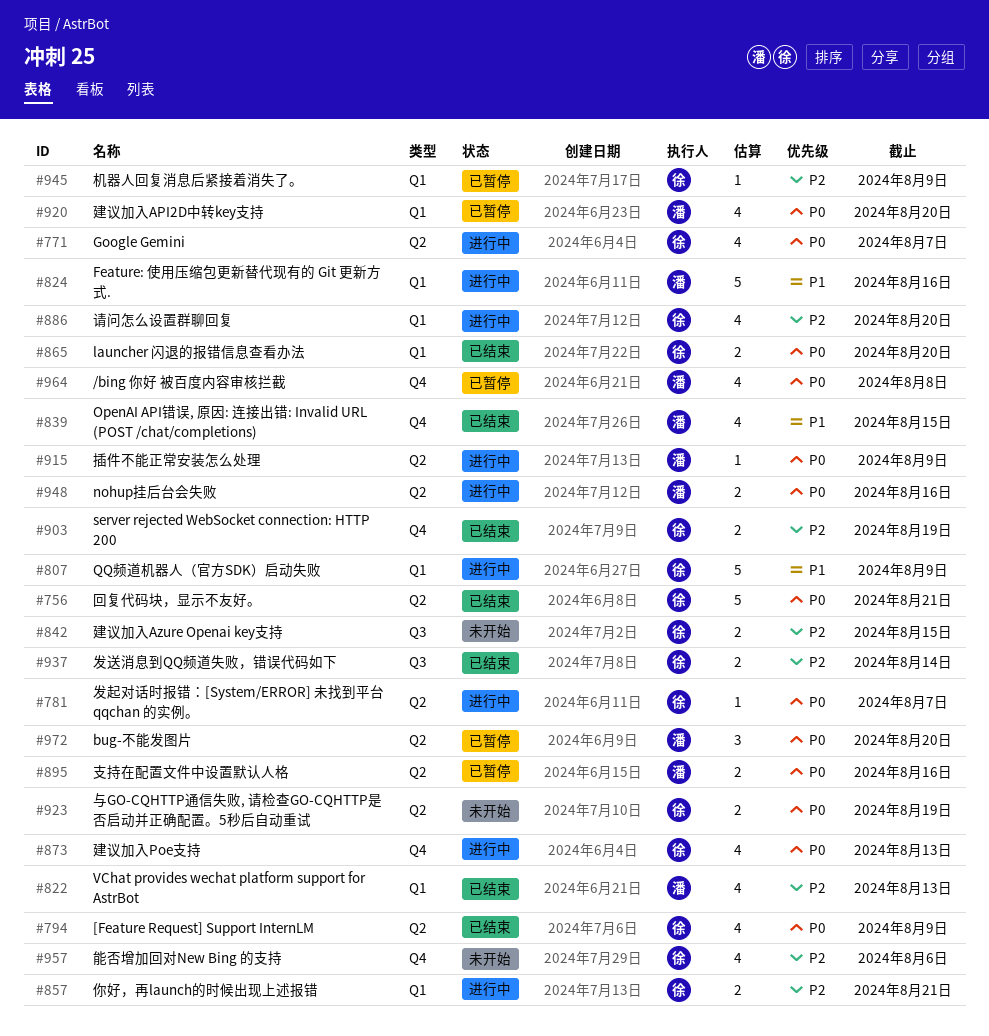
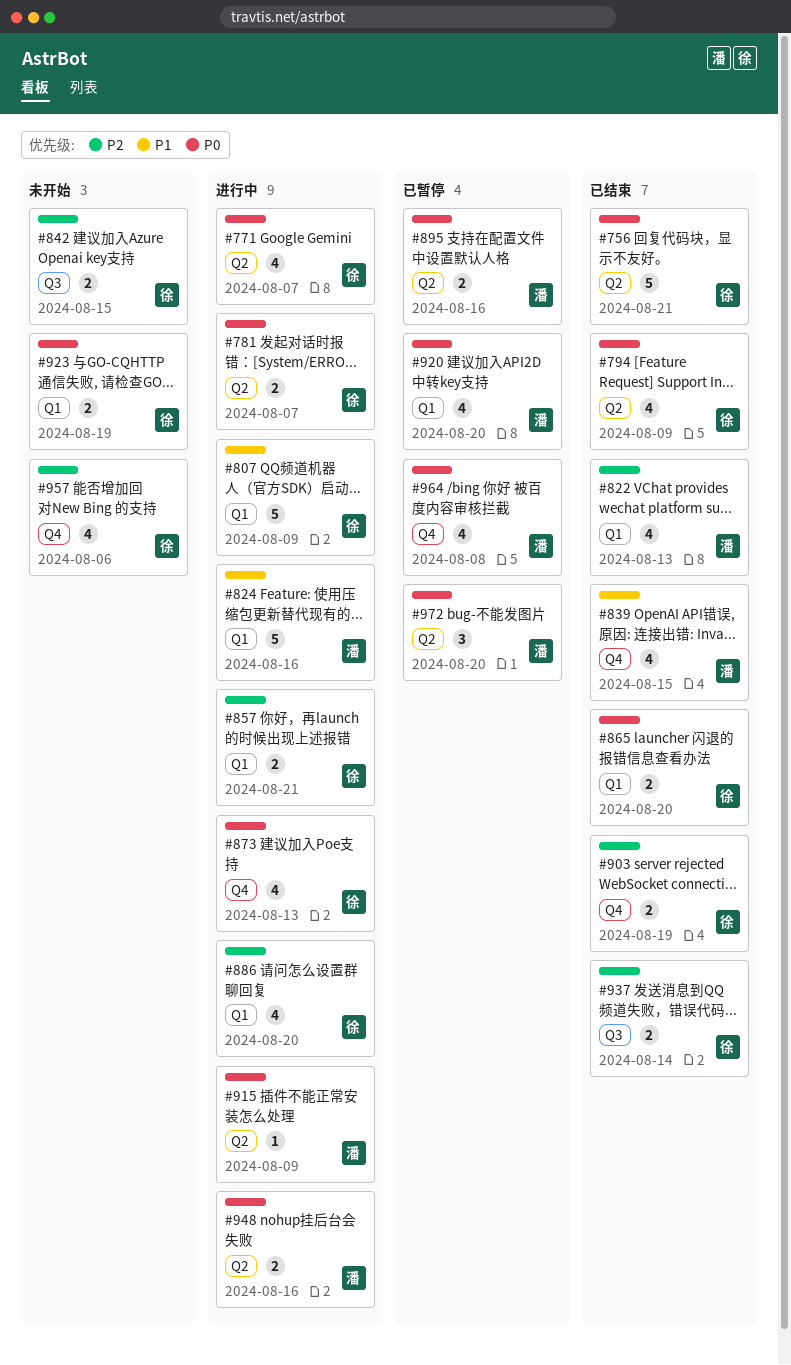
#781, estimate: 1 -> 2
#923, label: Q2 -> Q1
#945: present -> none

